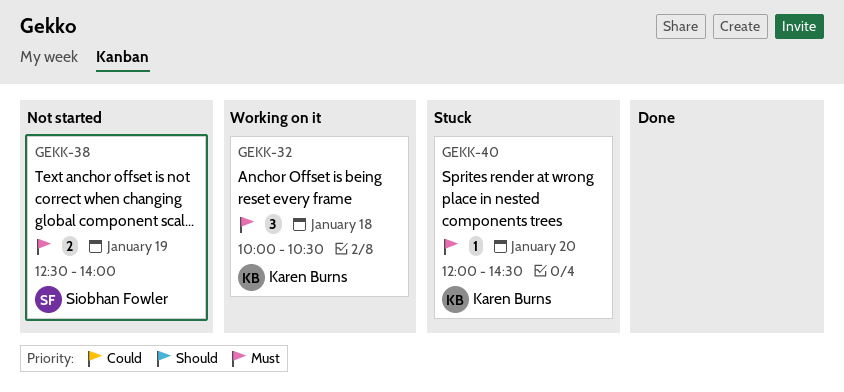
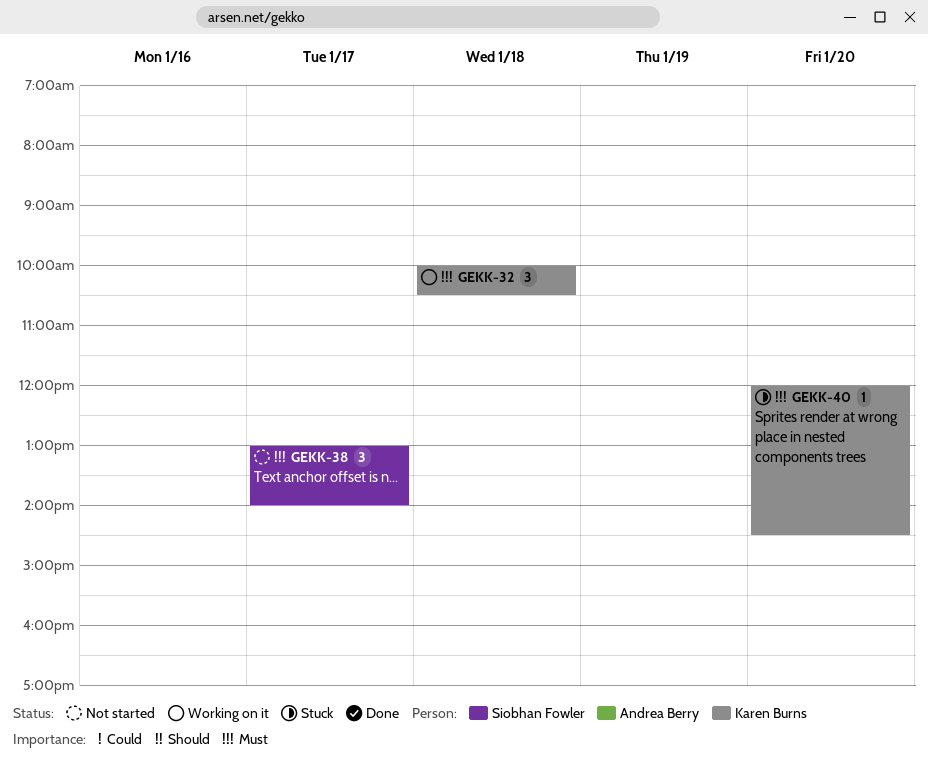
GEKK-38, estimate: 2 -> 3
GEKK-38, day: Jan 19 -> Jan 17
GEKK-38, begins: 12:30 -> 13:00

